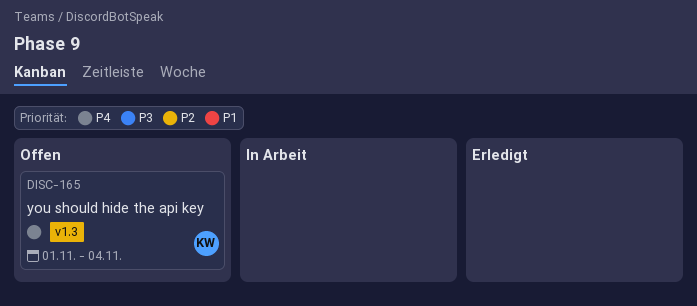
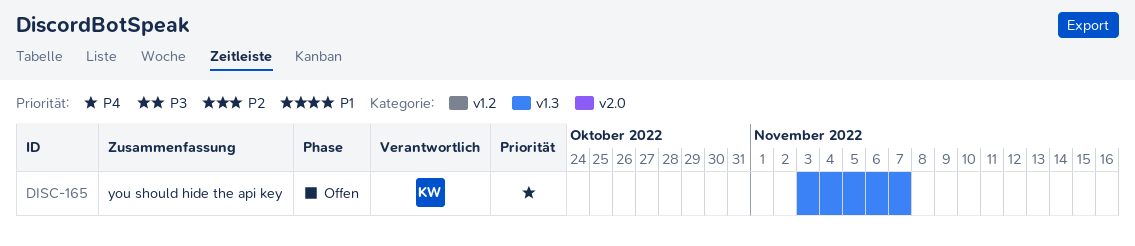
DISC-165, start: Nov 1 -> Nov 3
DISC-165, due: Nov 4 -> Nov 7

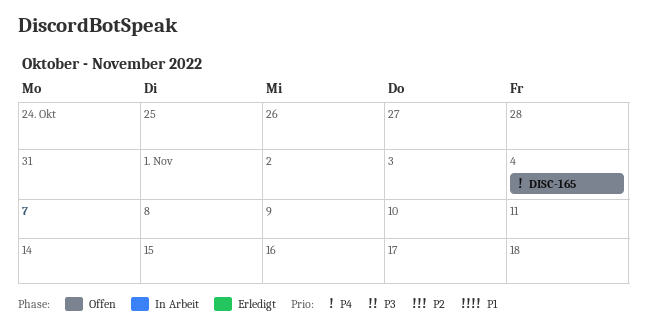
DISC-165, start: Nov 3 -> Nov 4
DISC-165, due: Nov 7 -> Nov 4

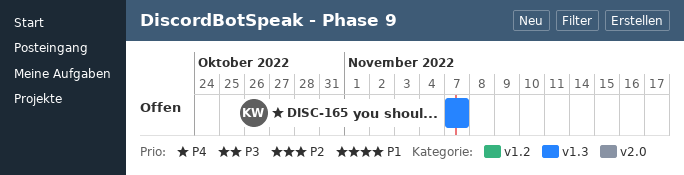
DISC-165, start: Nov 4 -> Nov 7
DISC-165, due: Nov 4 -> Nov 7

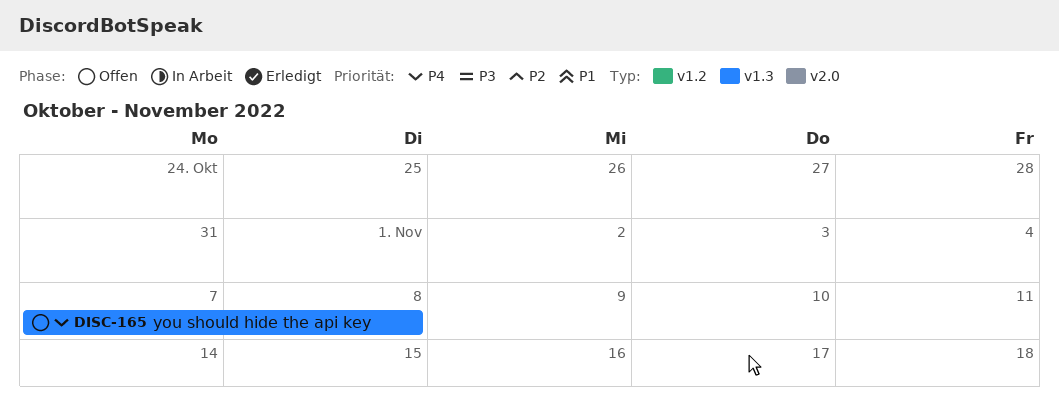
DISC-165, due: Nov 7 -> Nov 8

